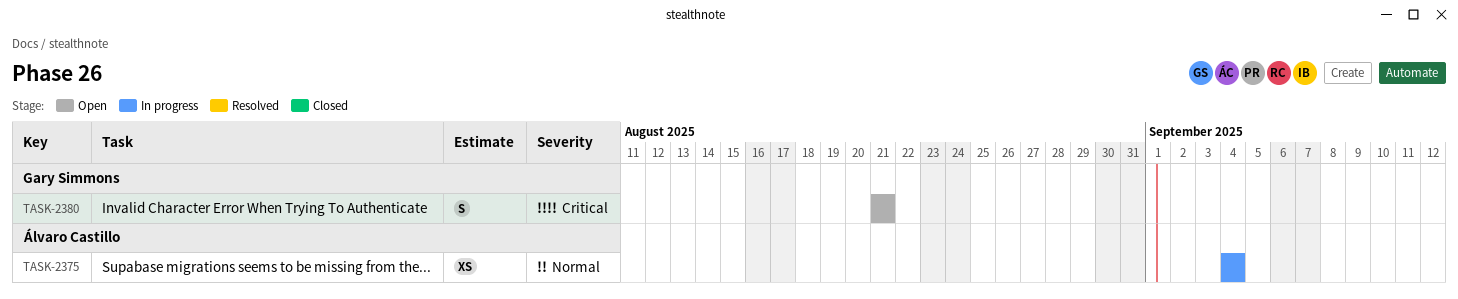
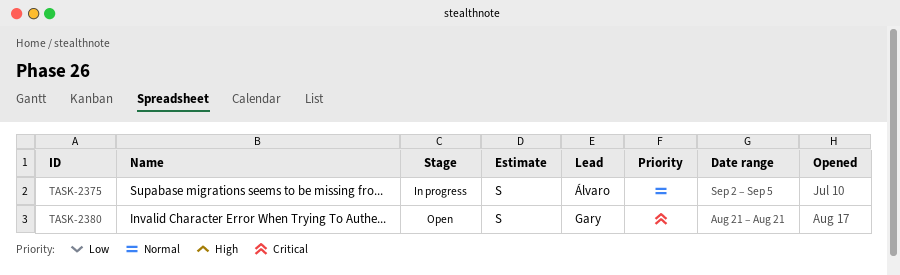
TASK-2375, estimate: XS -> S
TASK-2375, start: Sep 4 -> Sep 2
TASK-2375, due: Sep 4 -> Sep 5

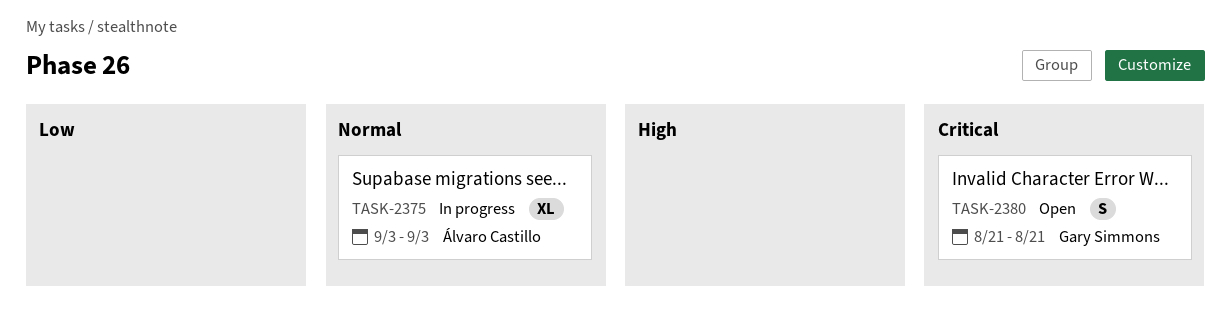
TASK-2375, estimate: S -> XL
TASK-2375, start: Sep 2 -> Sep 3
TASK-2375, due: Sep 5 -> Sep 3

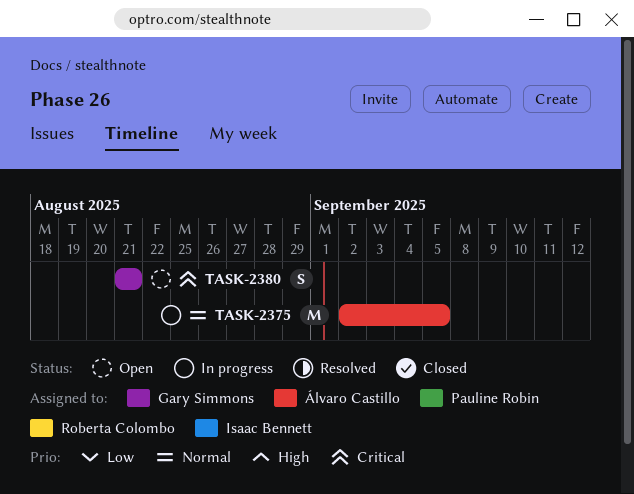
TASK-2375, estimate: XL -> M
TASK-2375, start: Sep 3 -> Sep 2
TASK-2375, due: Sep 3 -> Sep 5

